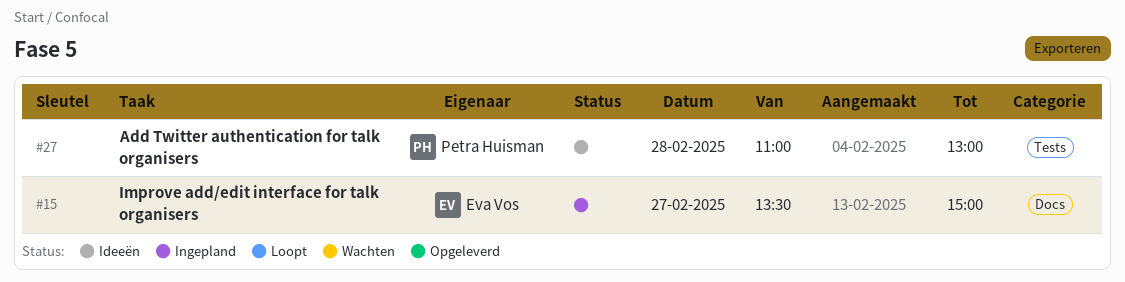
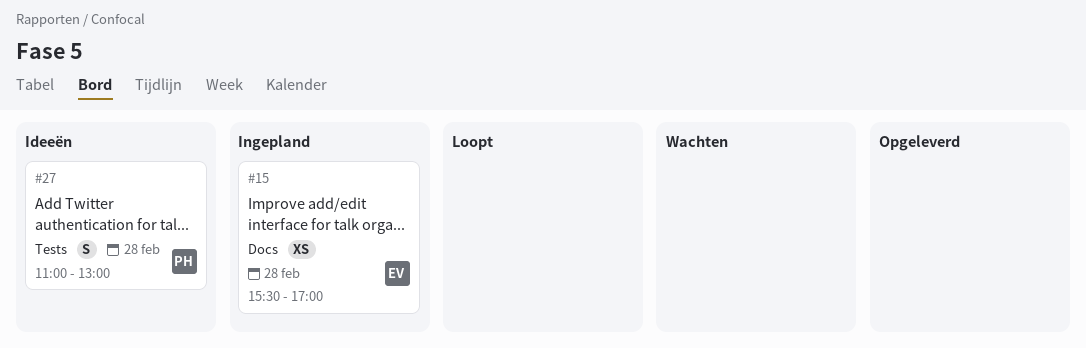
#15, day: Feb 27 -> Feb 28
#15, begins: 13:30 -> 15:30
#15, ends: 15:00 -> 17:00

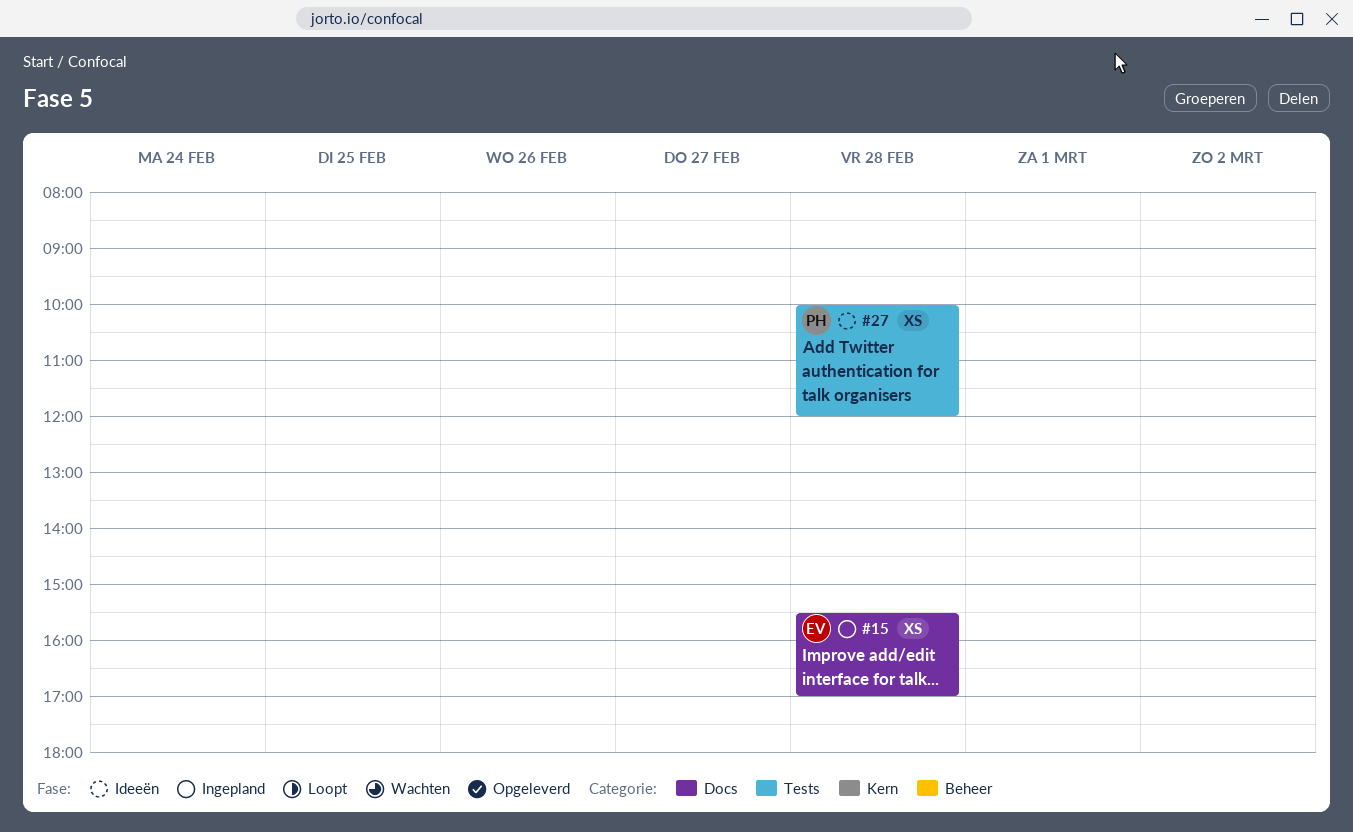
#27, estimate: S -> XS
#27, begins: 11:00 -> 10:00
#27, ends: 13:00 -> 12:00

